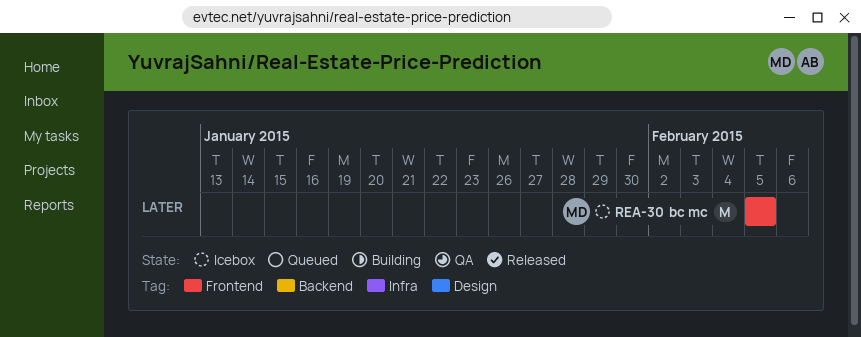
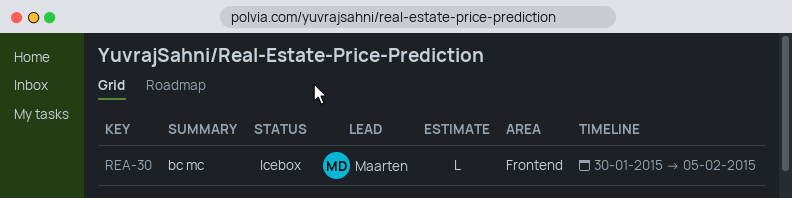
REA-30, estimate: M -> L
REA-30, start: Feb 5 -> Jan 30

